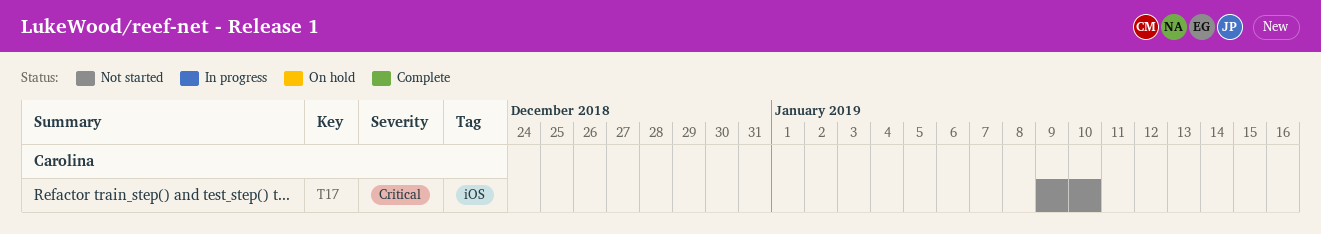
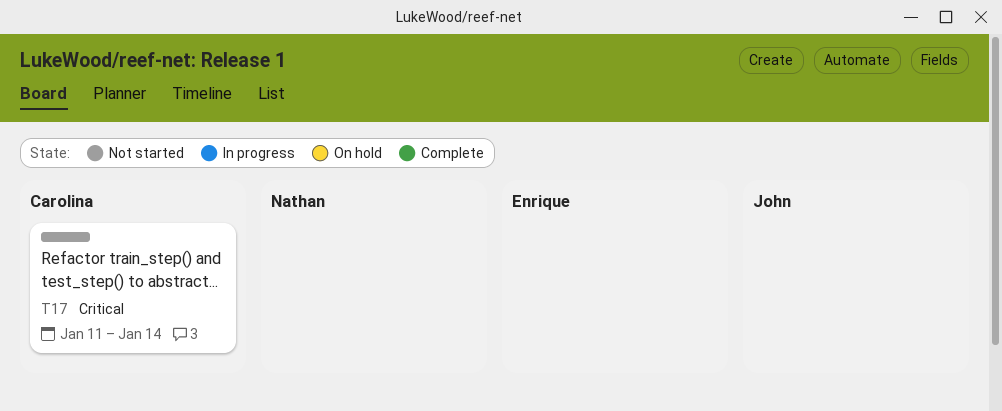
T17, start: Jan 9 -> Jan 11
T17, due: Jan 10 -> Jan 14

